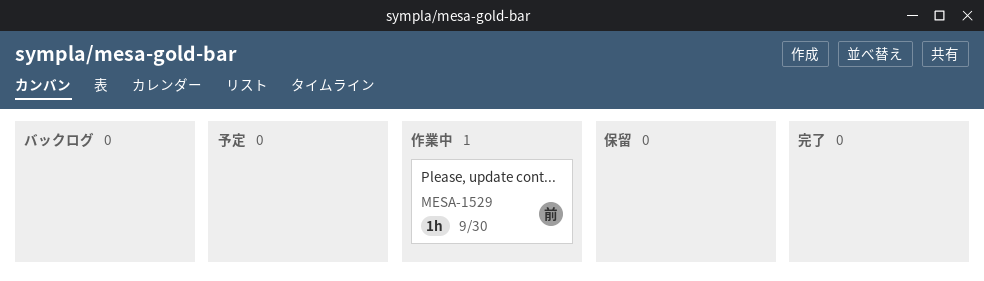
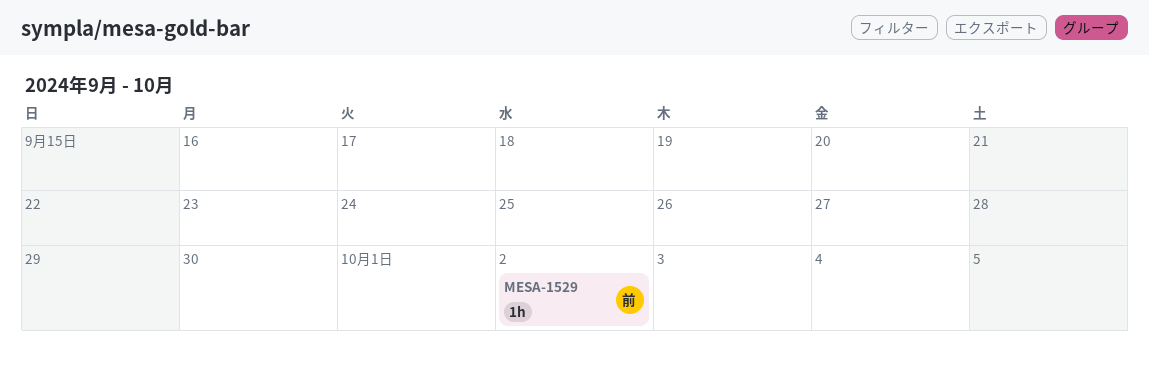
MESA-1529, due: Sep 30 -> Oct 2

